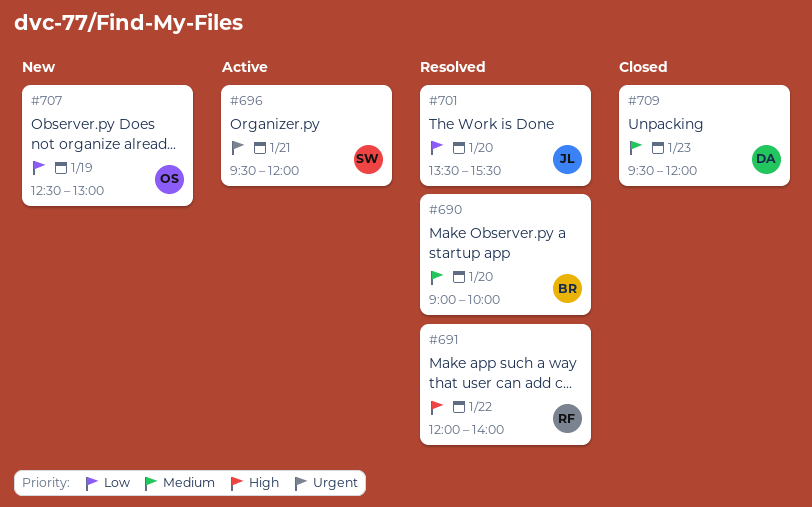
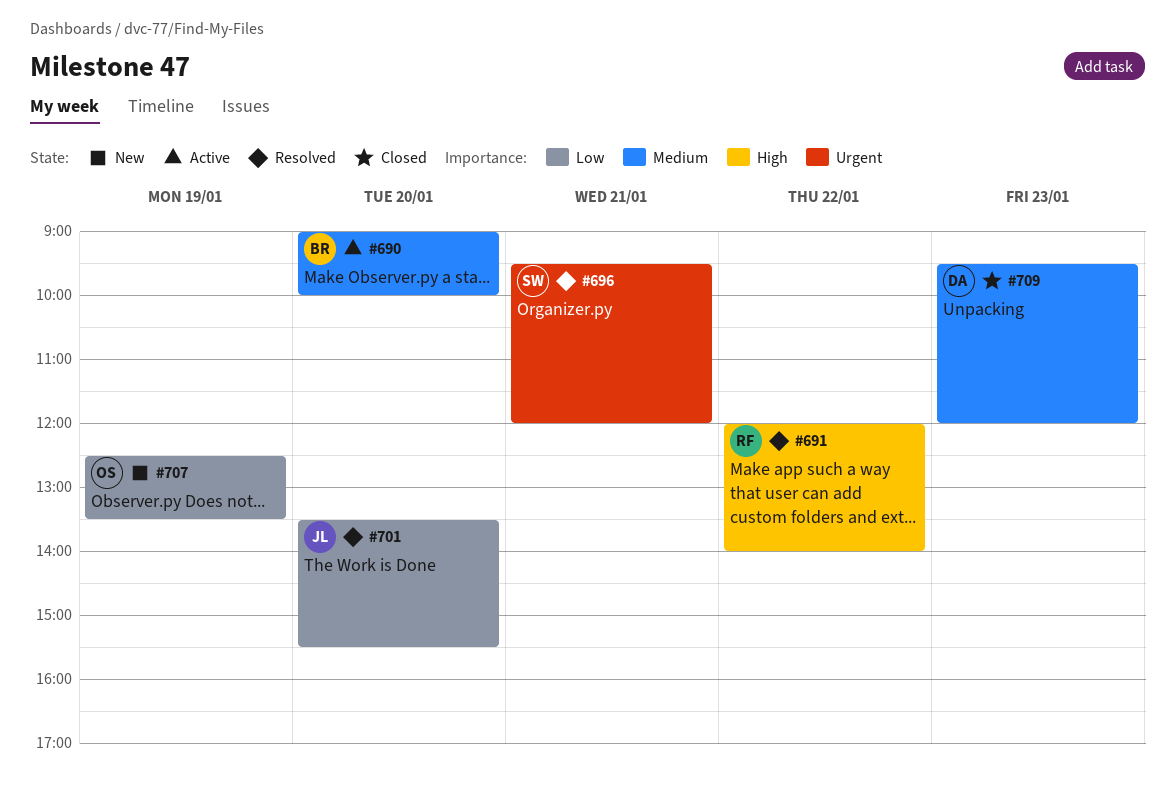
#690, status: Resolved -> Active
#696, status: Active -> Resolved
#707, ends: 13:00 -> 13:30

